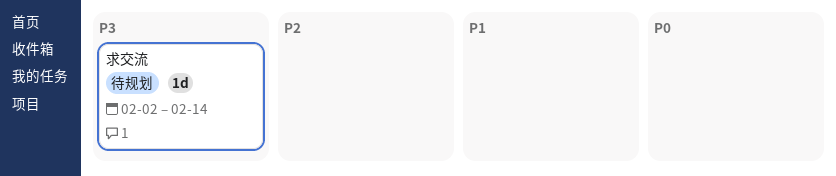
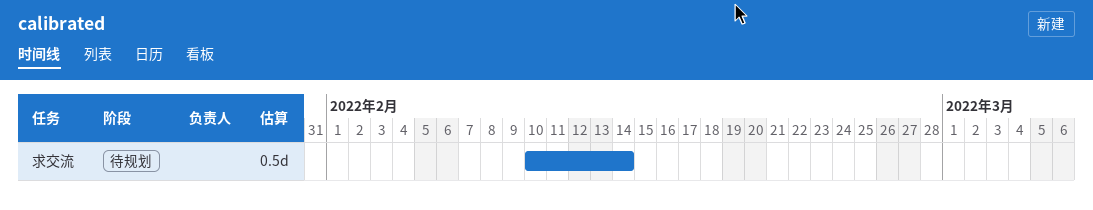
求交流, estimate: 1d -> 0.5d
求交流, start: Feb 2 -> Feb 10

